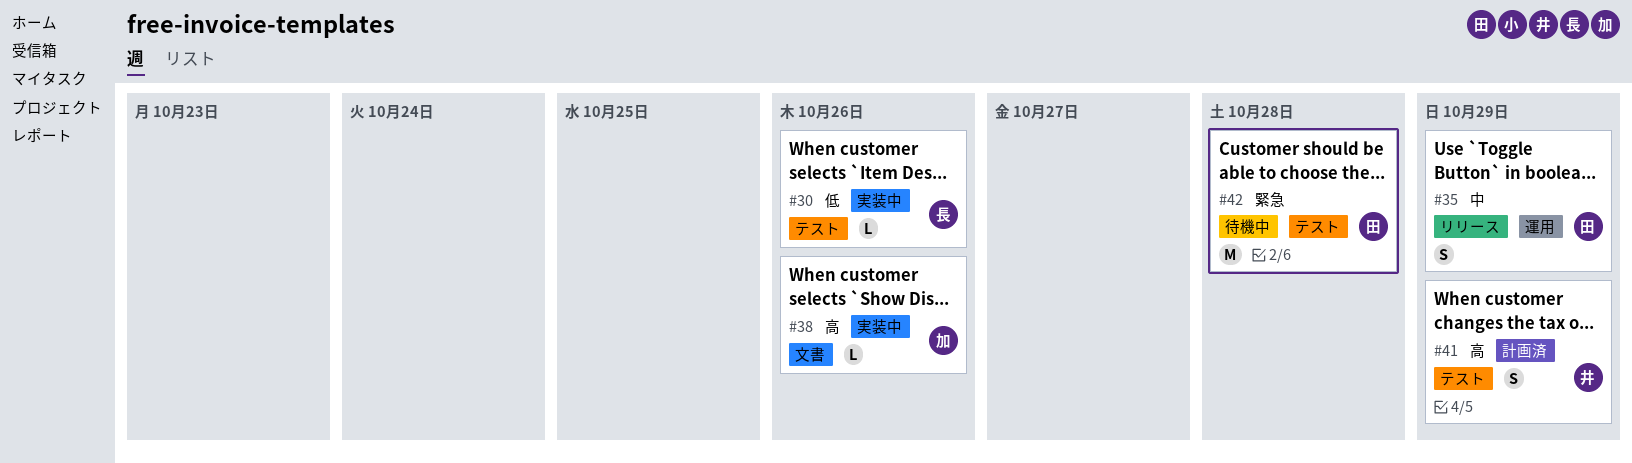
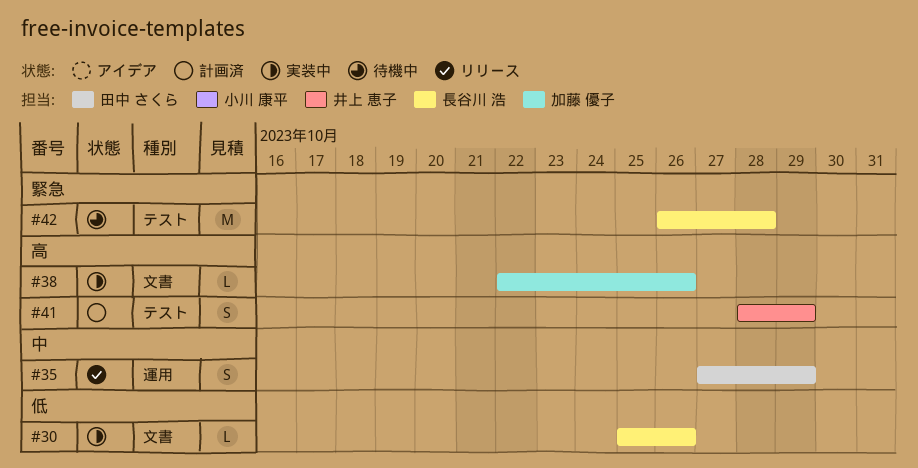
#30, label: テスト -> 文書
#42, owner: 田中 さくら -> 長谷川 浩

